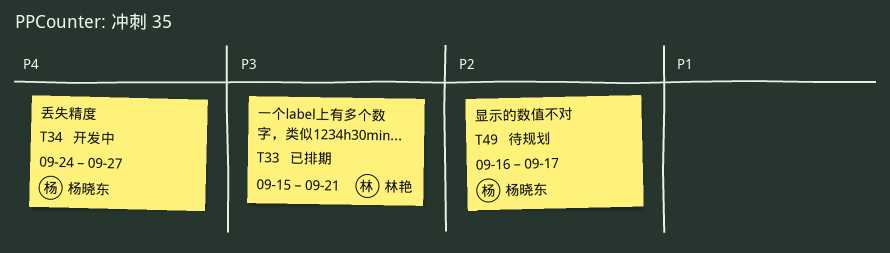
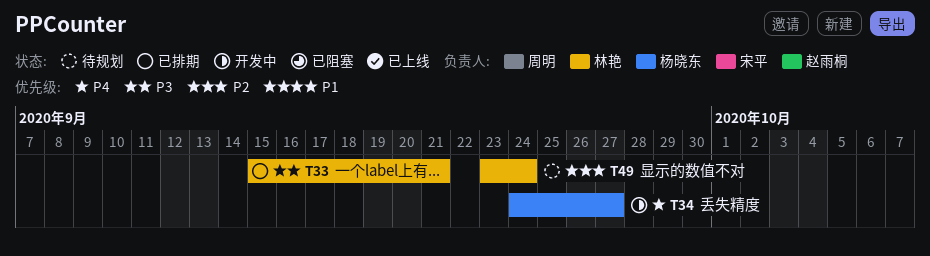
T49, owner: 杨晓东 -> 林艳
T49, start: Sep 16 -> Sep 23
T49, due: Sep 17 -> Sep 24

